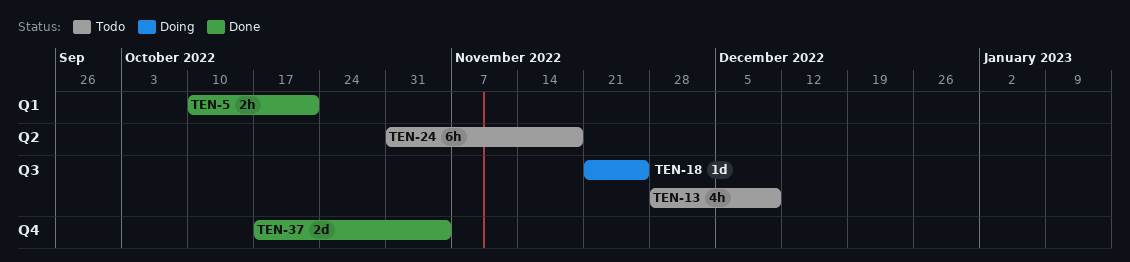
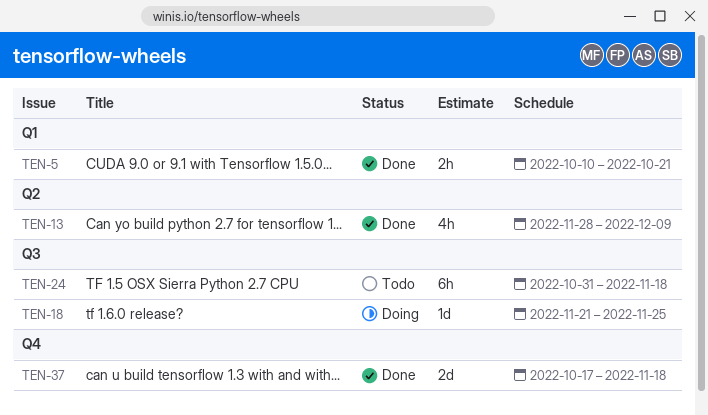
TEN-13, status: Todo -> Done
TEN-13, label: Q3 -> Q2
TEN-24, label: Q2 -> Q3
TEN-37, due: Nov 4 -> Nov 18

